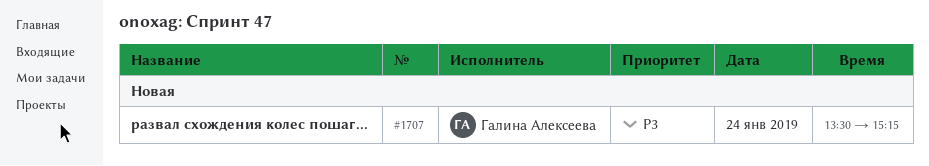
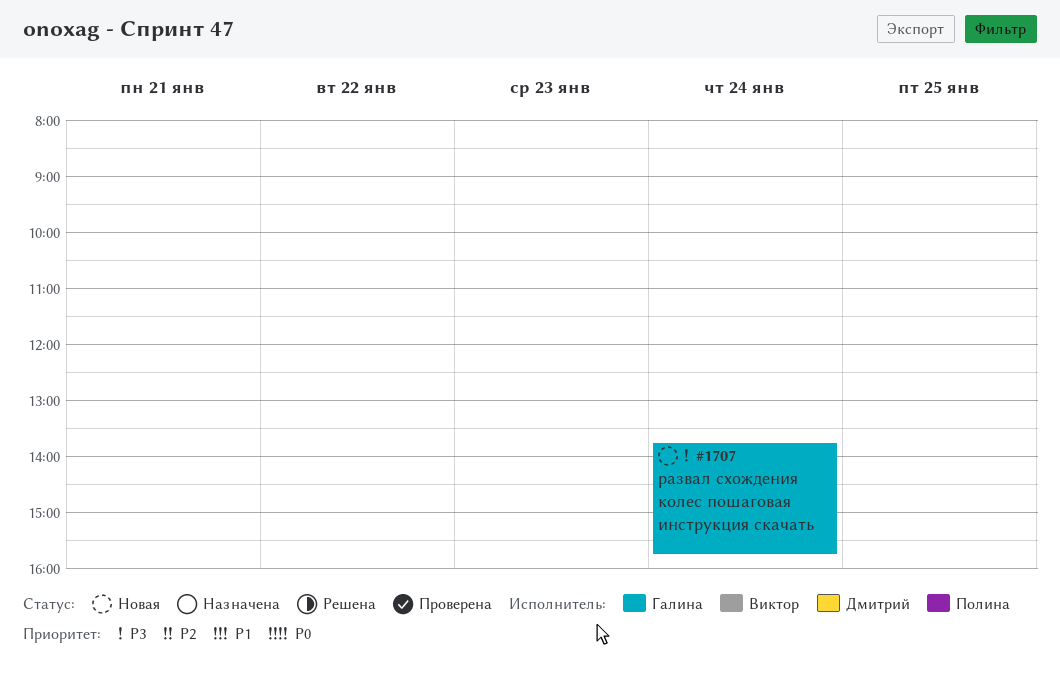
#1707, begins: 13:30 -> 13:45
#1707, ends: 15:15 -> 15:45

